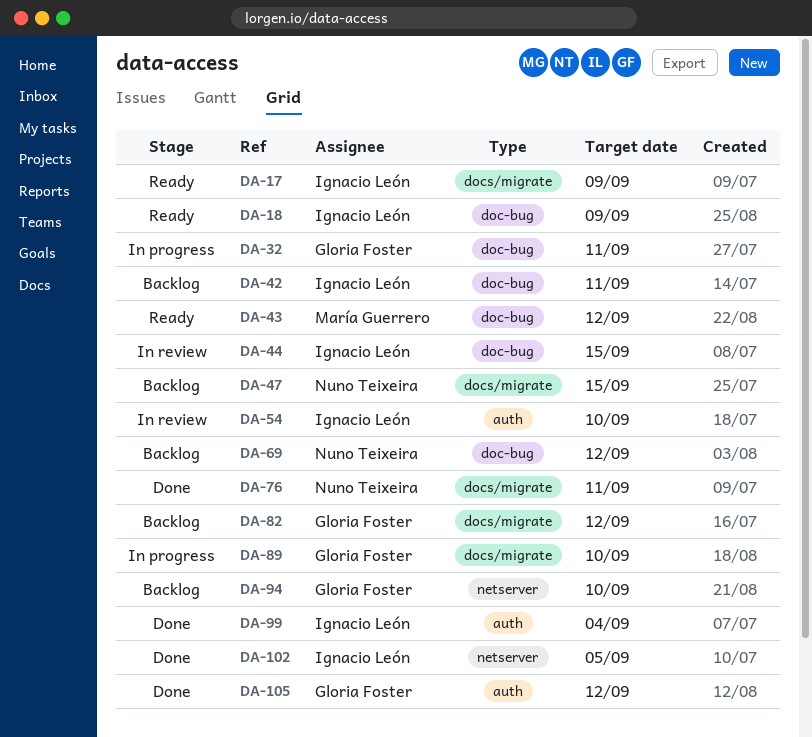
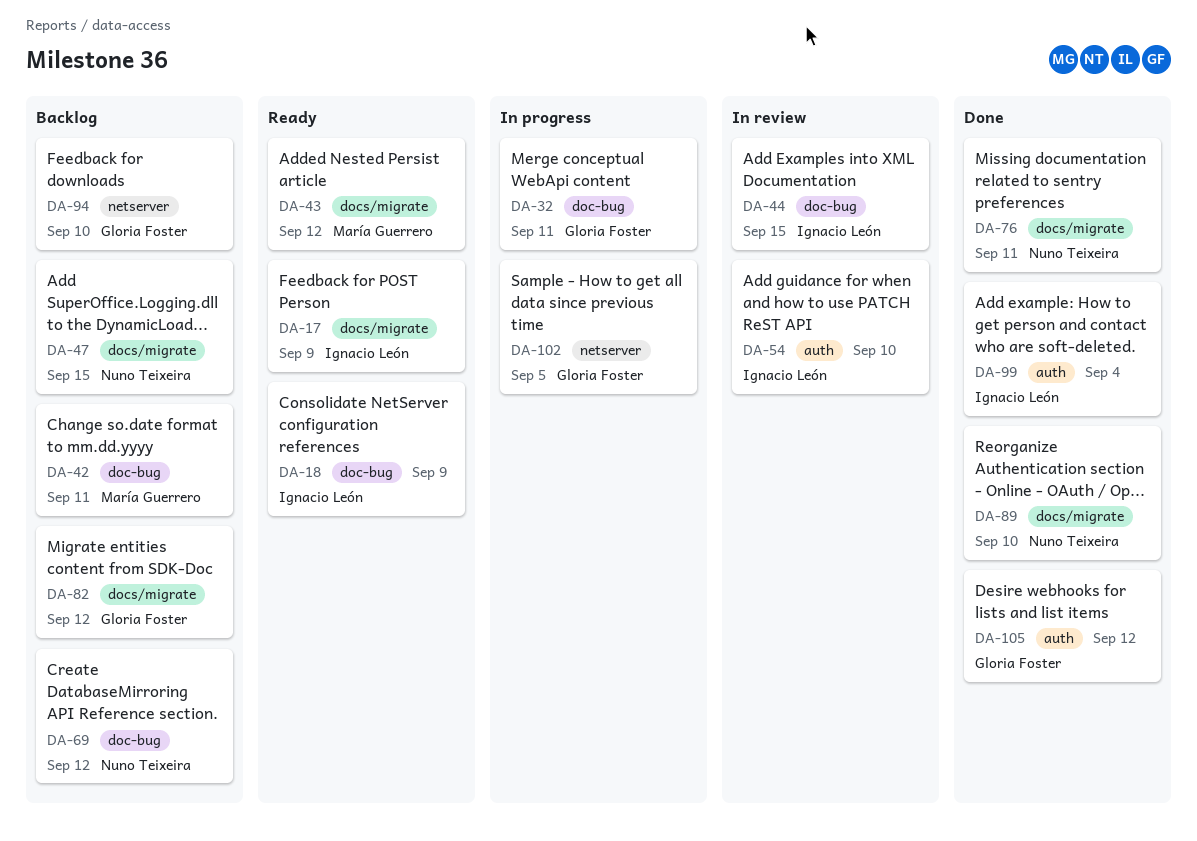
DA-42, owner: Ignacio León -> María Guerrero
DA-43, label: doc-bug -> docs/migrate
DA-89, status: In progress -> Done
DA-89, owner: Gloria Foster -> Nuno Teixeira
DA-102, status: Done -> In progress
DA-102, owner: Ignacio León -> Gloria Foster

